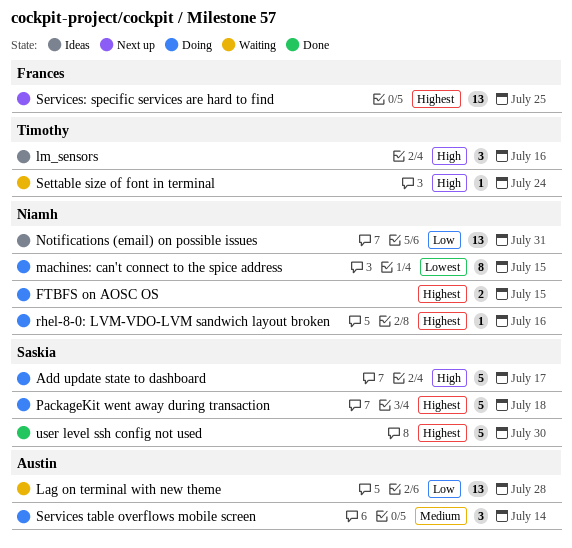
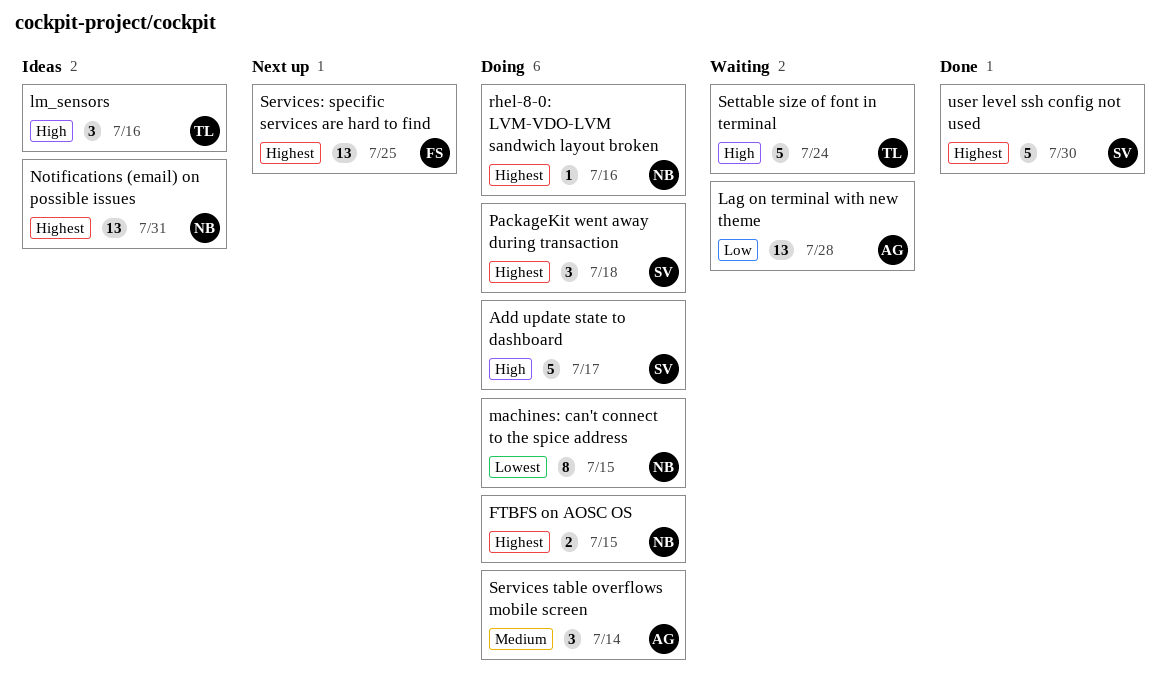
Notifications (email) on possible issues, priority: Low -> Highest
PackageKit went away during transaction, estimate: 5 -> 3
Settable size of font in terminal, estimate: 1 -> 5

